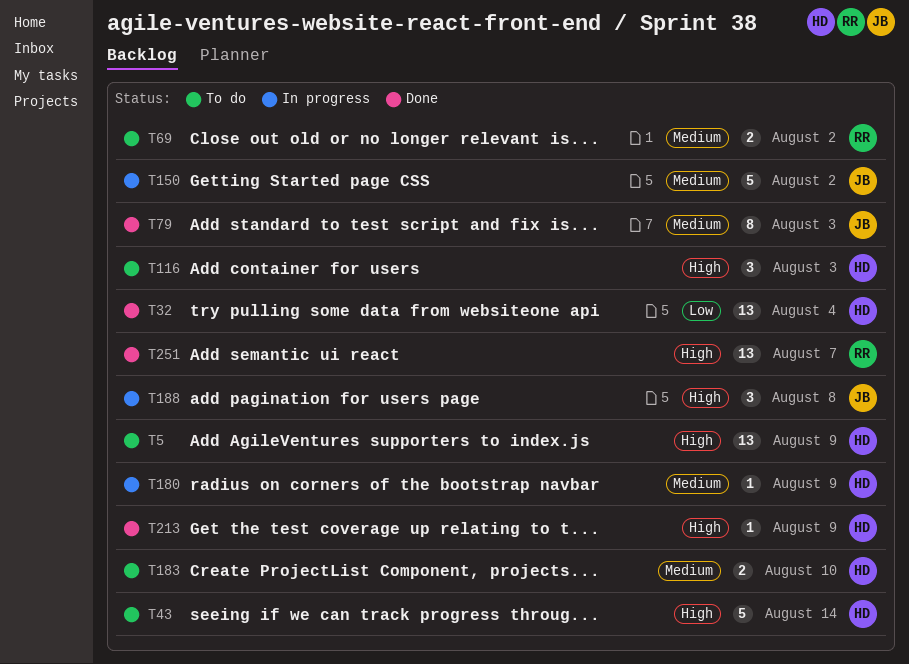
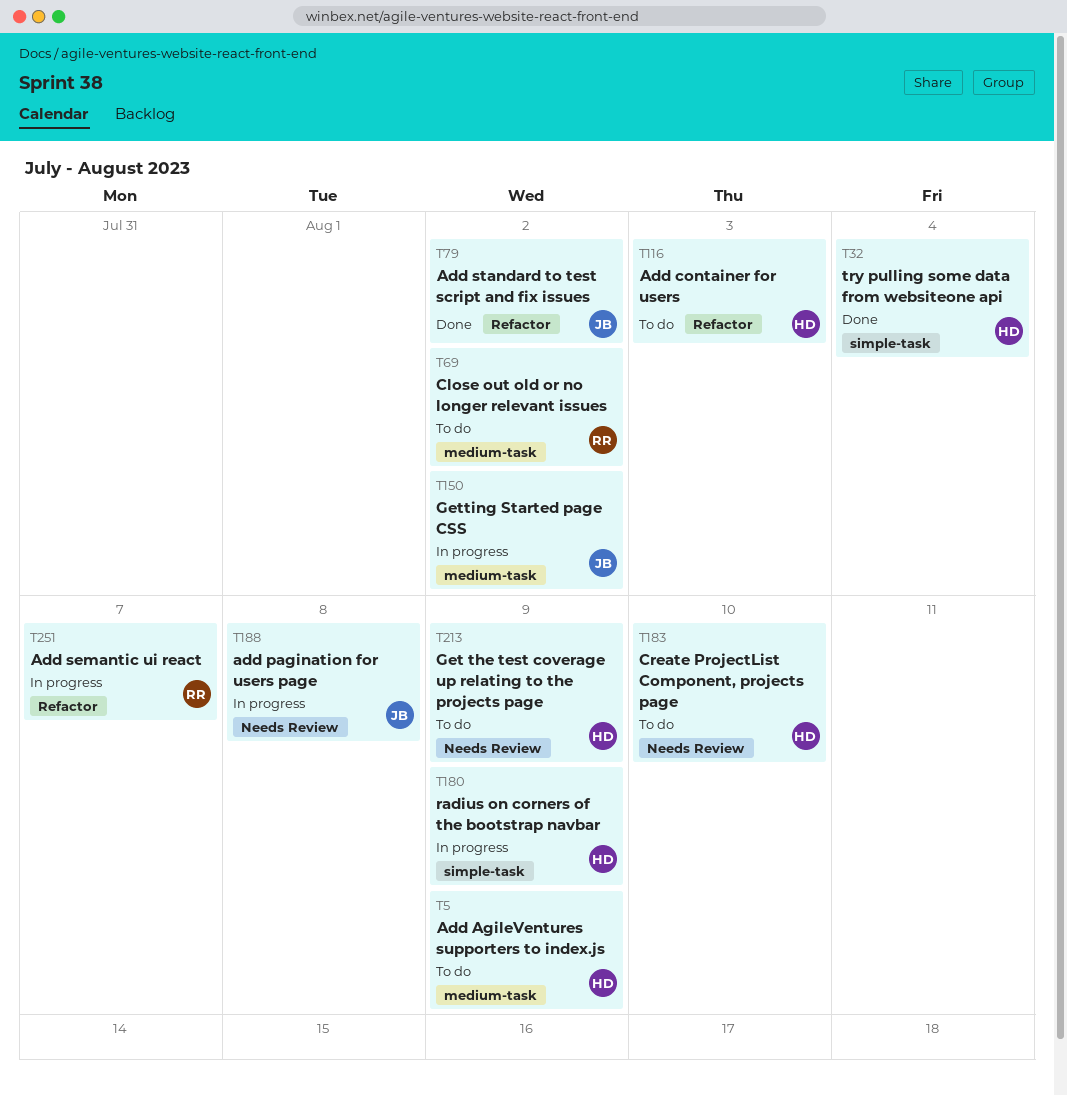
T43: present -> none
T79, due: Aug 3 -> Aug 2
T213, status: Done -> To do
T251, status: Done -> In progress

